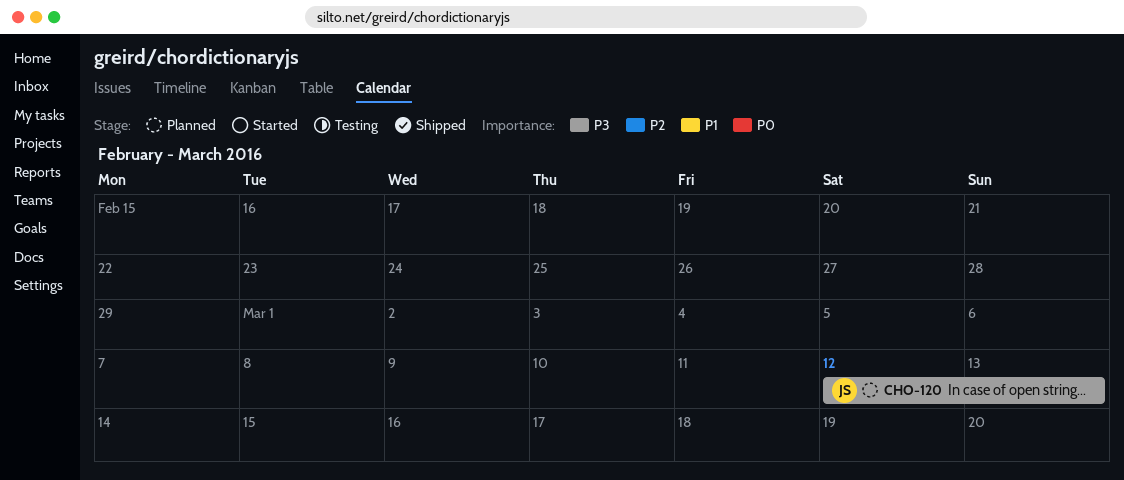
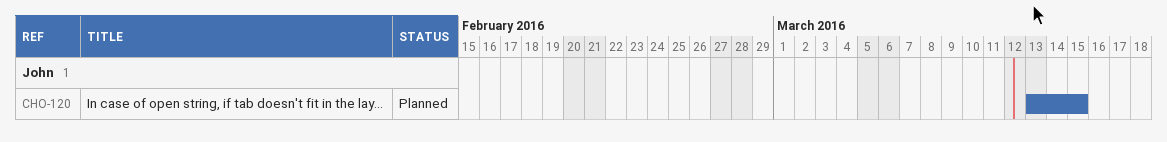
CHO-120, start: Mar 12 -> Mar 13
CHO-120, due: Mar 13 -> Mar 15

